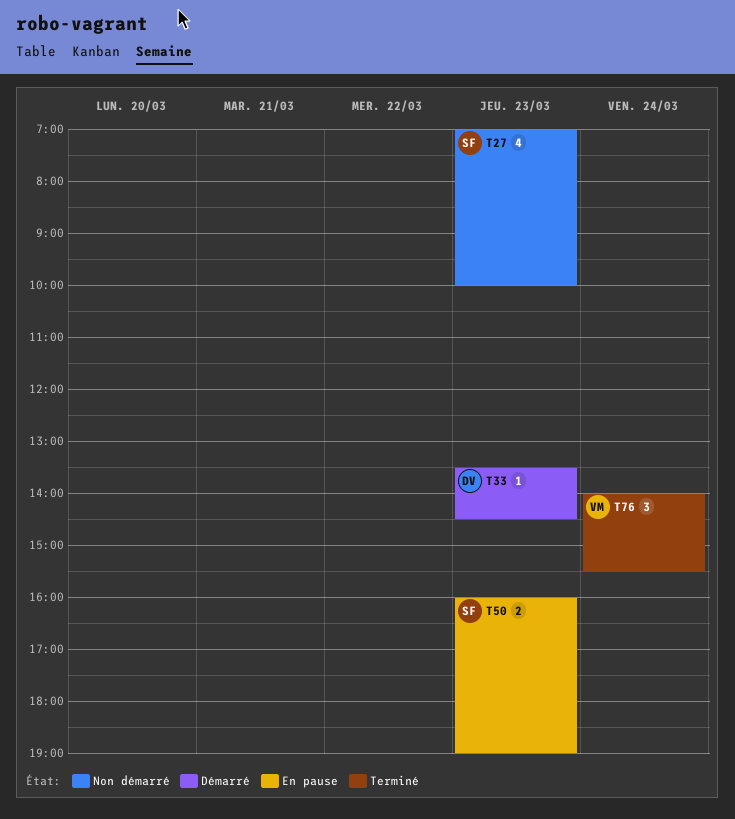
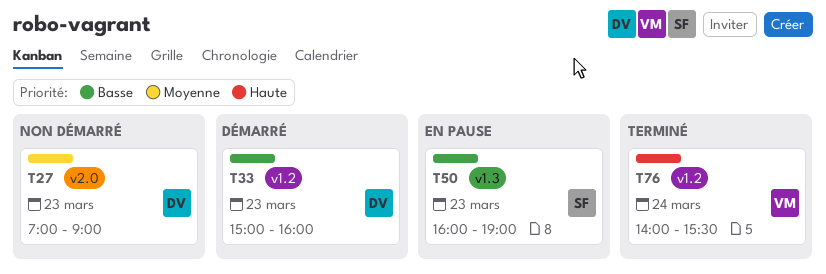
T27, owner: SF -> DV
T27, ends: 10:00 -> 09:00
T33, begins: 13:30 -> 15:00
T33, ends: 14:30 -> 16:00

